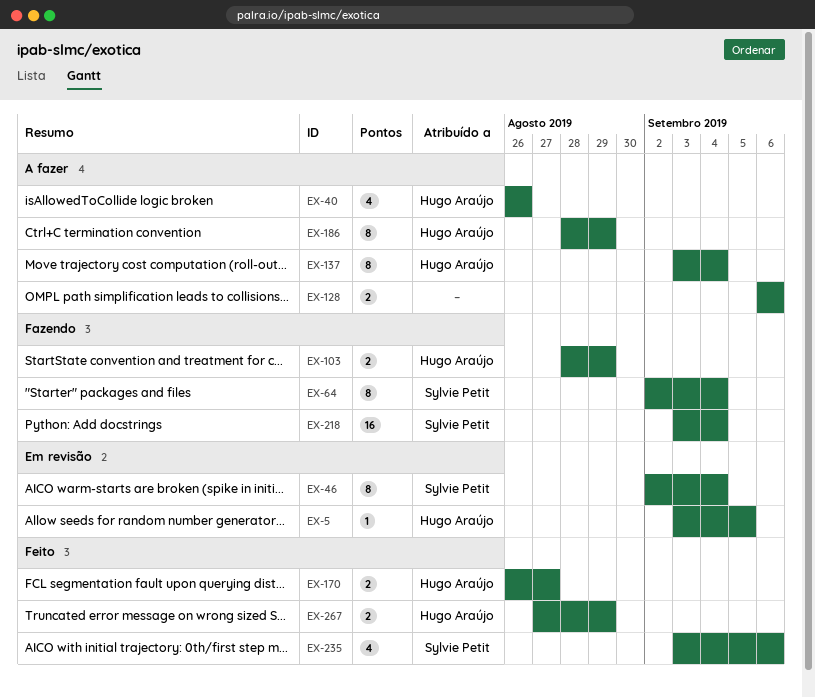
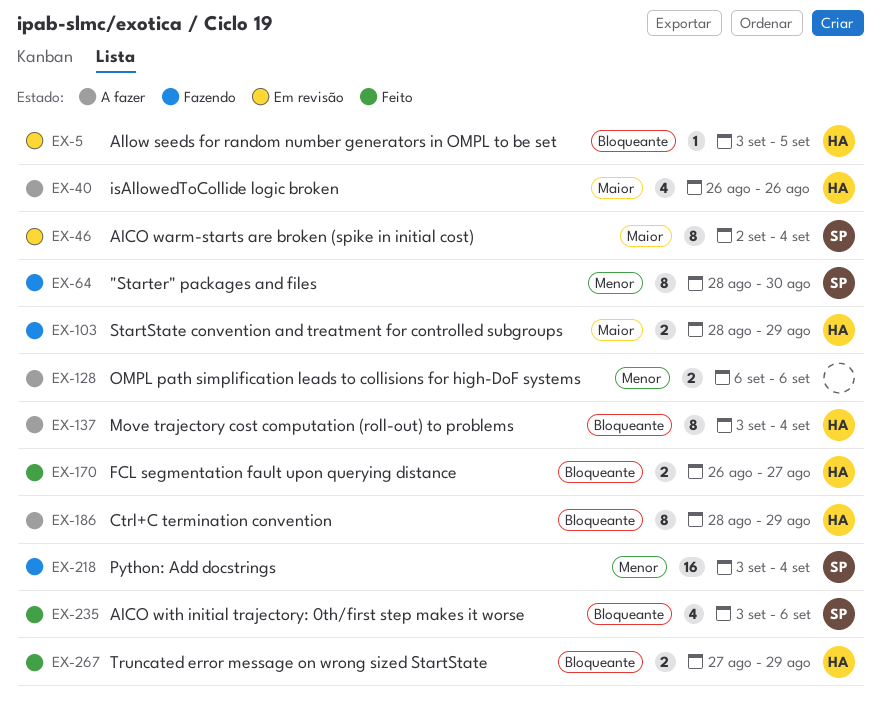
EX-64, start: Sep 2 -> Aug 28
EX-64, due: Sep 4 -> Aug 30

